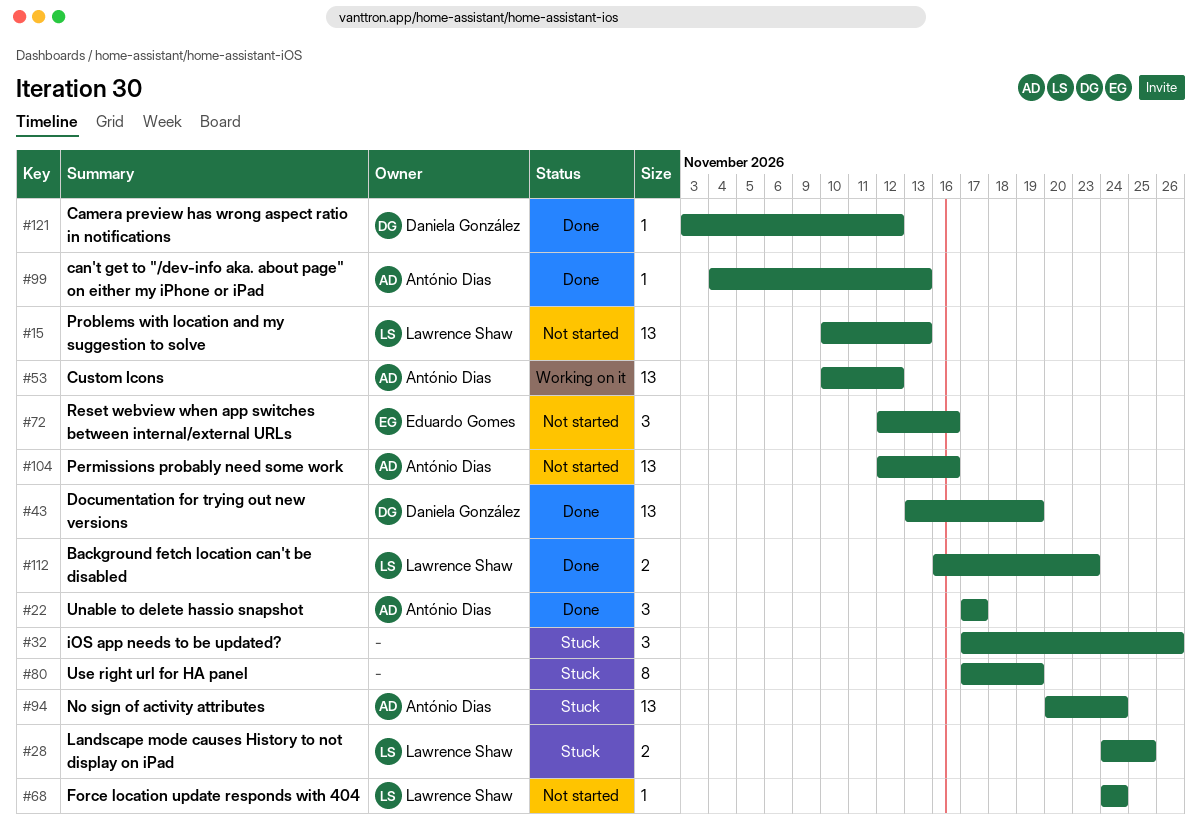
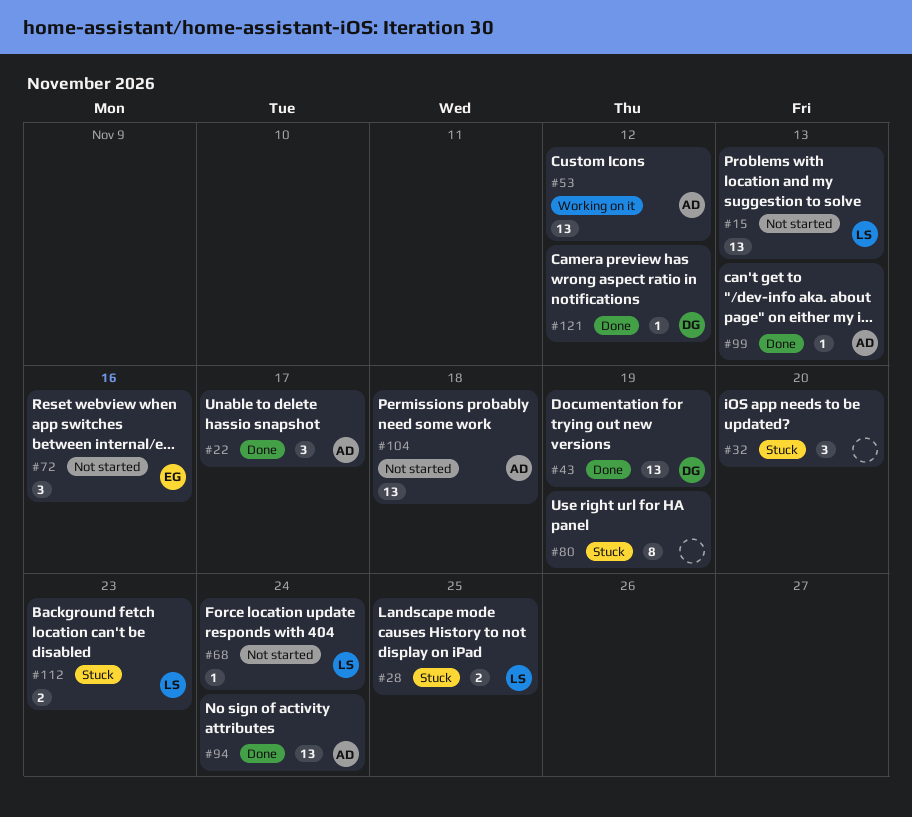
#32, due: Nov 26 -> Nov 20
#94, status: Stuck -> Done
#104, due: Nov 16 -> Nov 18
#112, status: Done -> Stuck

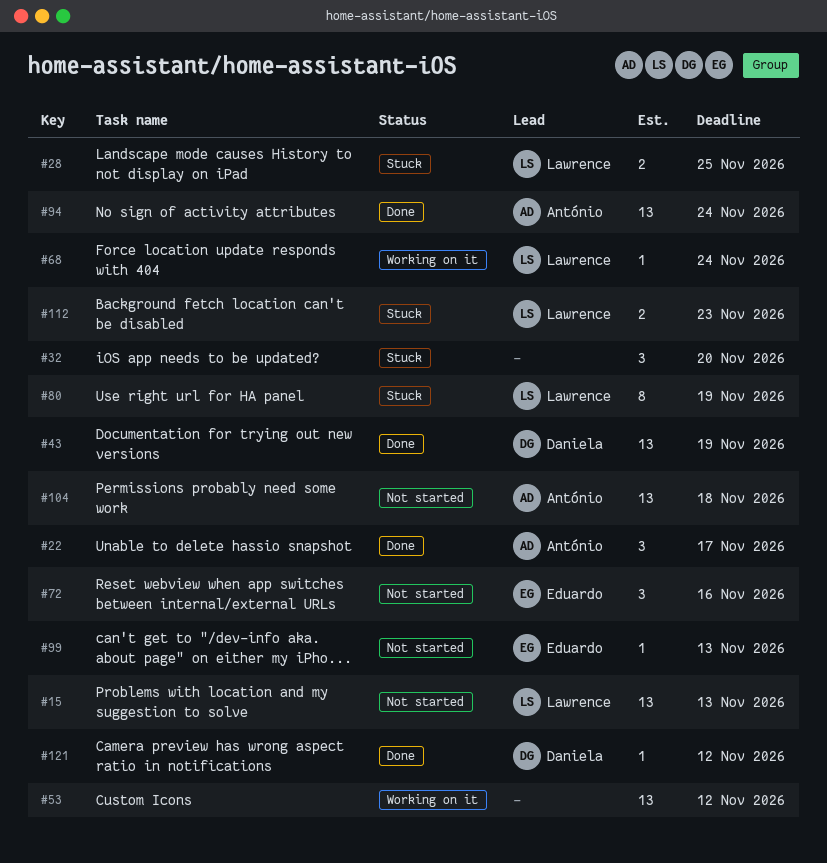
#53, owner: António -> none
#68, status: Not started -> Working on it
#80, owner: none -> Lawrence
#99, status: Done -> Not started
#99, owner: António -> Eduardo

